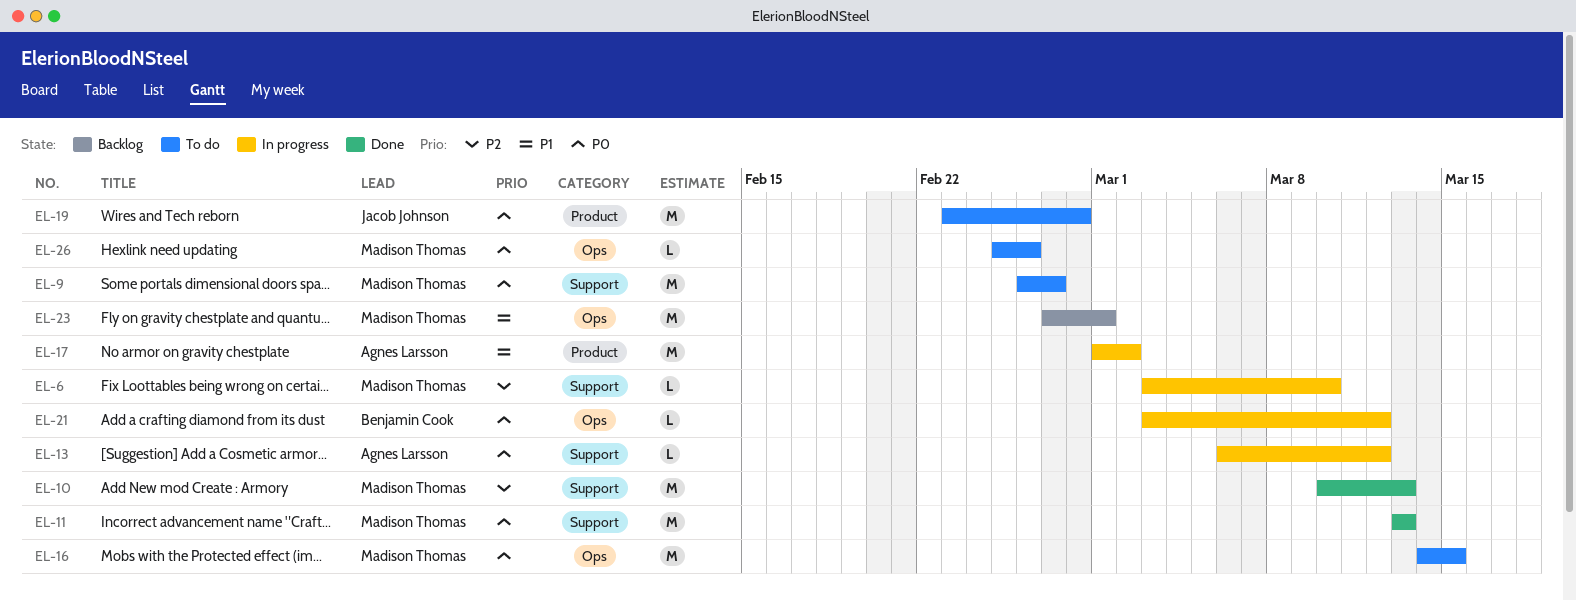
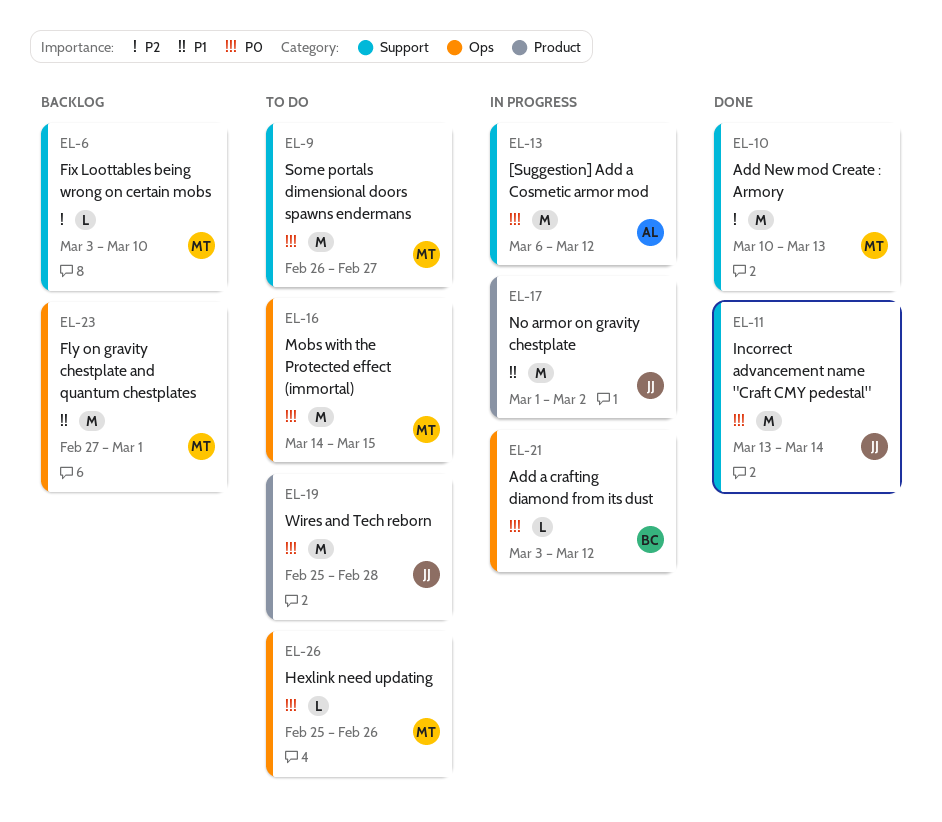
EL-6, status: In progress -> Backlog
EL-11, owner: Madison Thomas -> Jacob Johnson
EL-11, due: Mar 13 -> Mar 14
EL-13, estimate: L -> M
EL-17, owner: Agnes Larsson -> Jacob Johnson
EL-19, start: Feb 23 -> Feb 25

